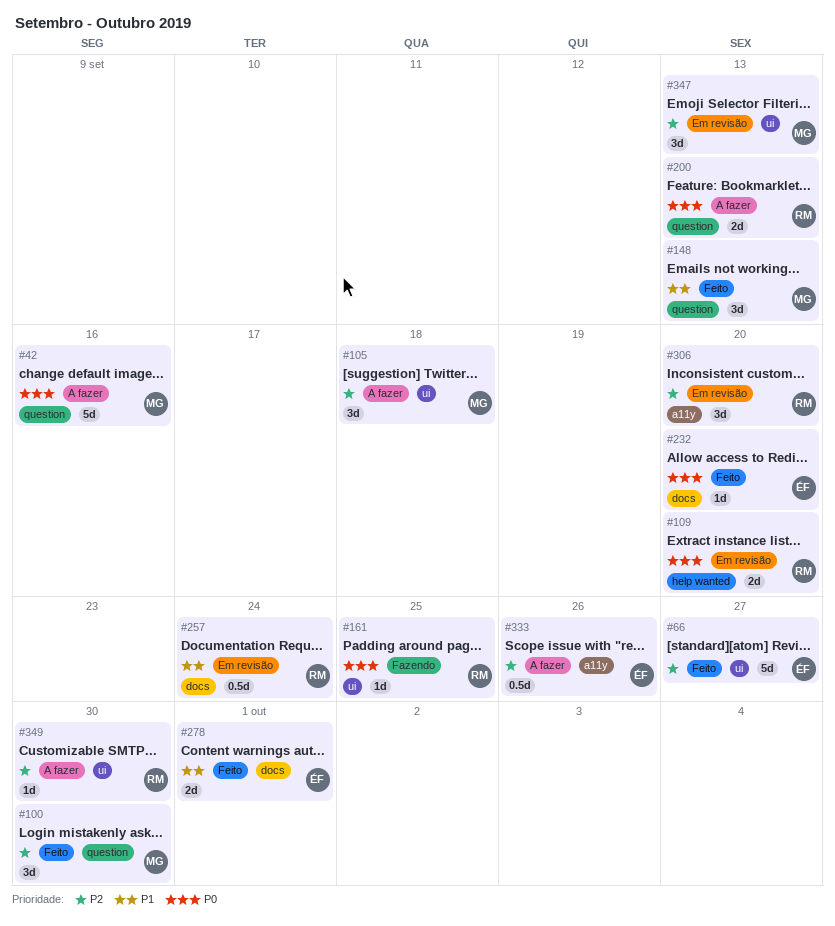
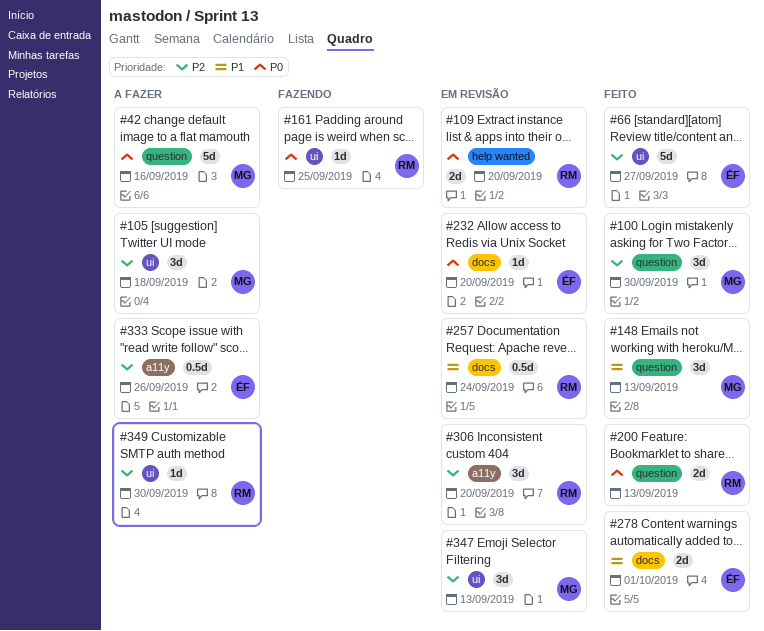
#200, status: A fazer -> Feito
#232, status: Feito -> Em revisão

